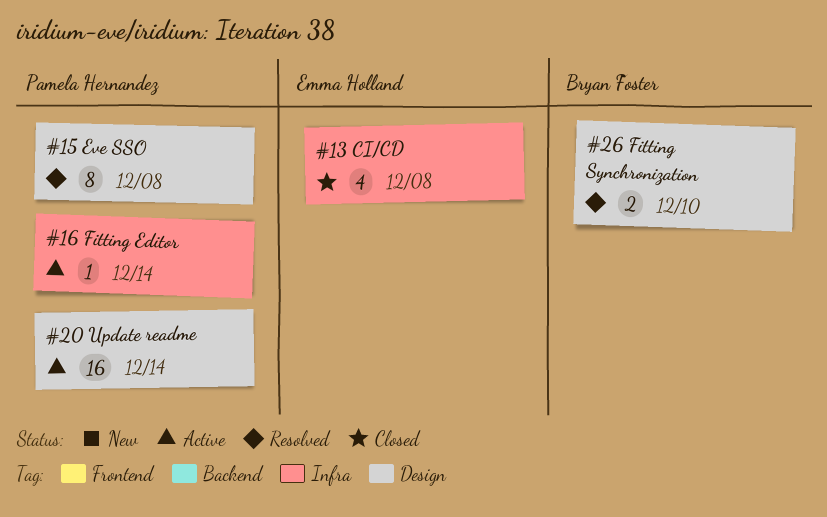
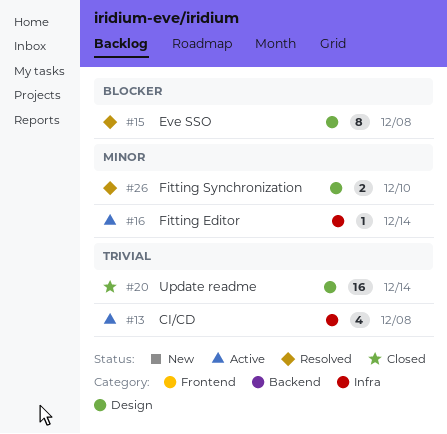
#13, status: Closed -> Active
#20, status: Active -> Closed

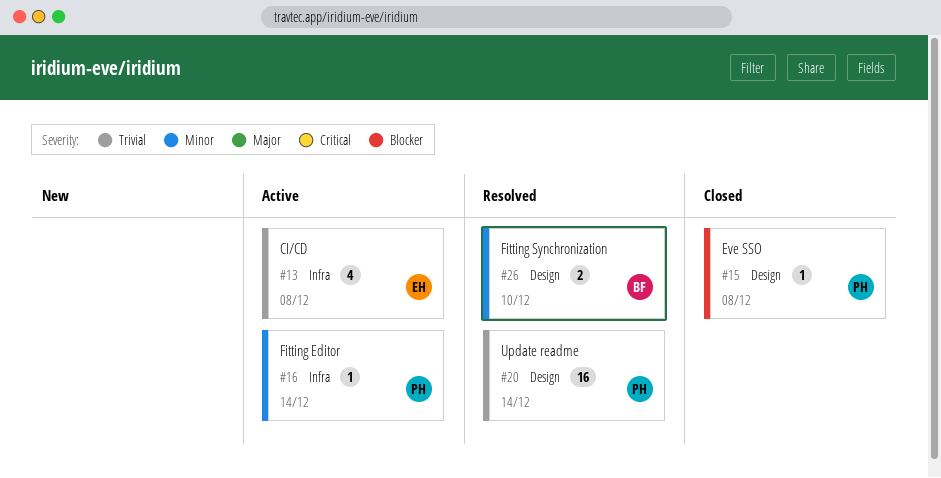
#15, status: Resolved -> Closed
#15, estimate: 8 -> 1
#20, status: Closed -> Resolved

